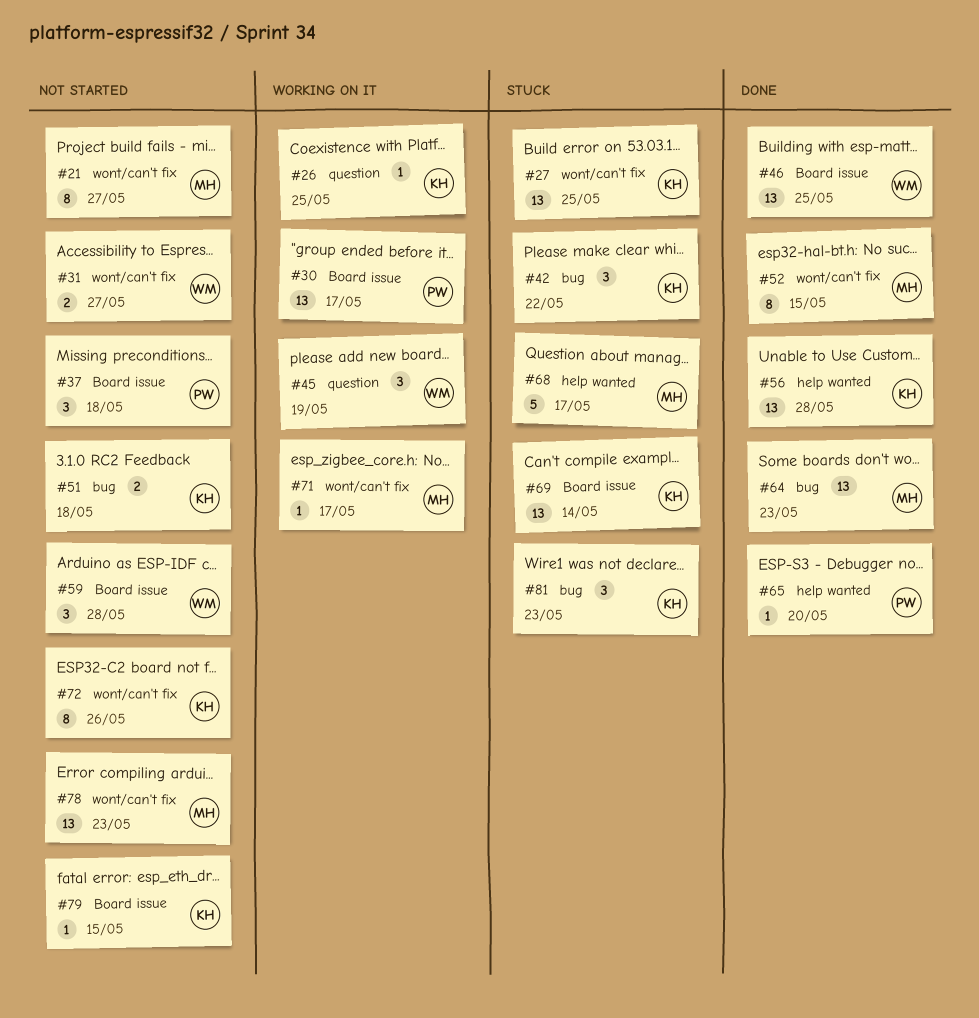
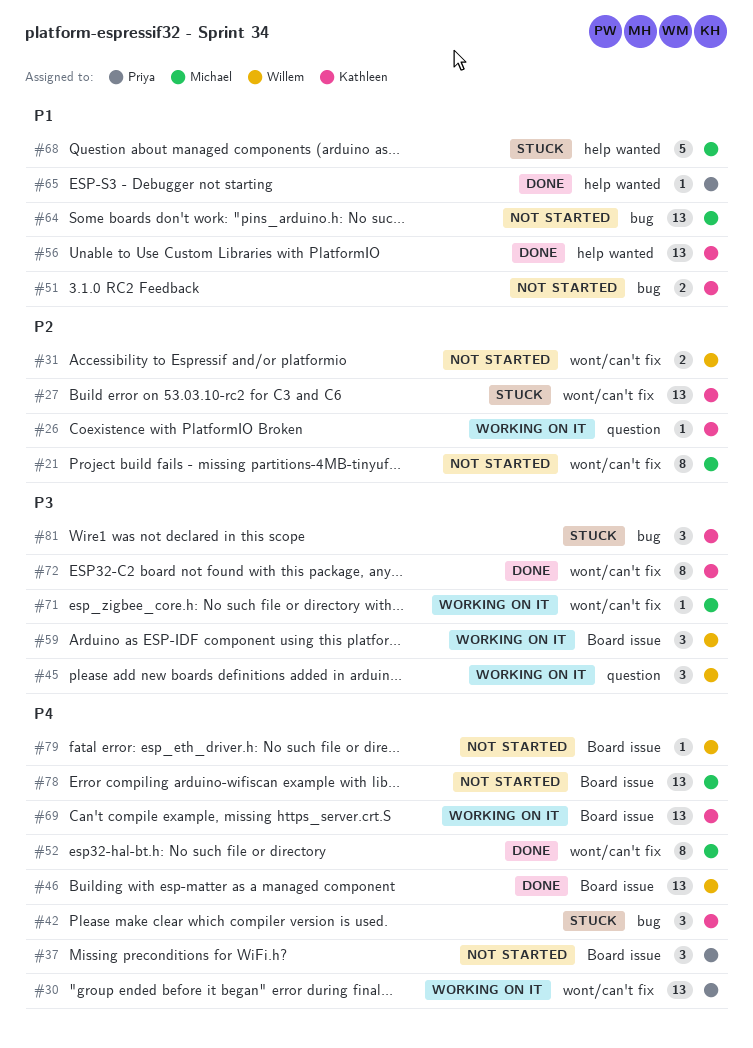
#30, label: Board issue -> wont/can't fix
#59, status: Not started -> Working on it
#64, status: Done -> Not started
#69, status: Stuck -> Working on it
#72, status: Not started -> Done
#78, label: wont/can't fix -> Board issue
#79, owner: Kathleen -> Willem

